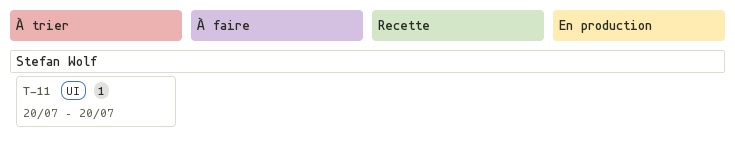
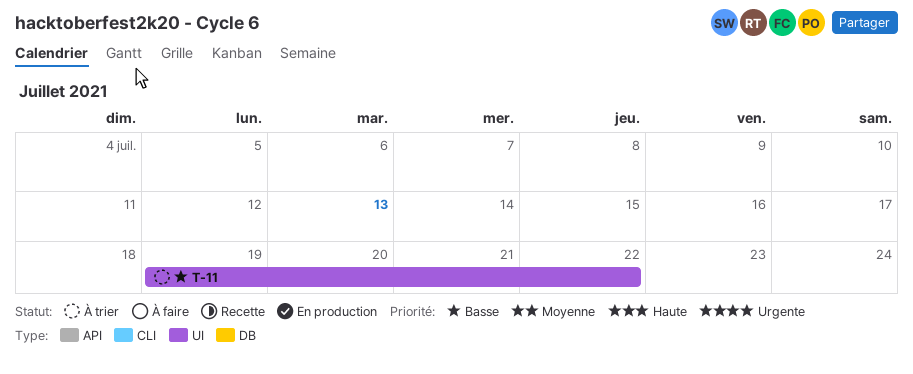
T-11, start: Jul 20 -> Jul 19
T-11, due: Jul 20 -> Jul 22

